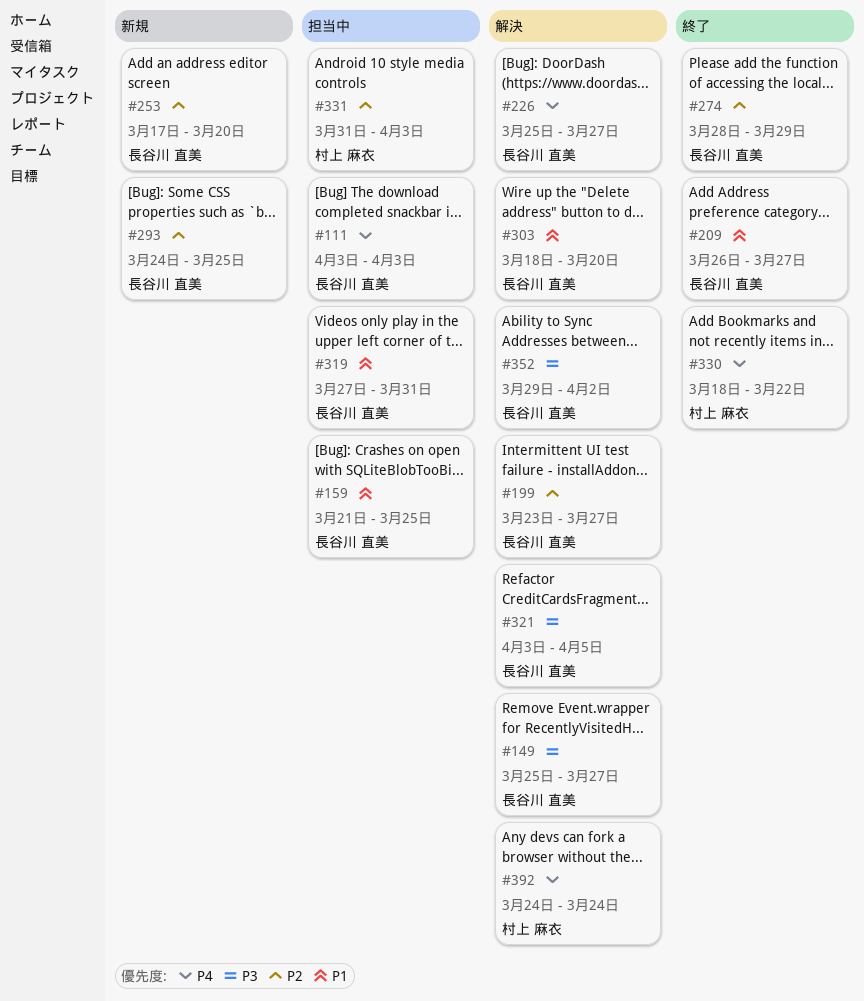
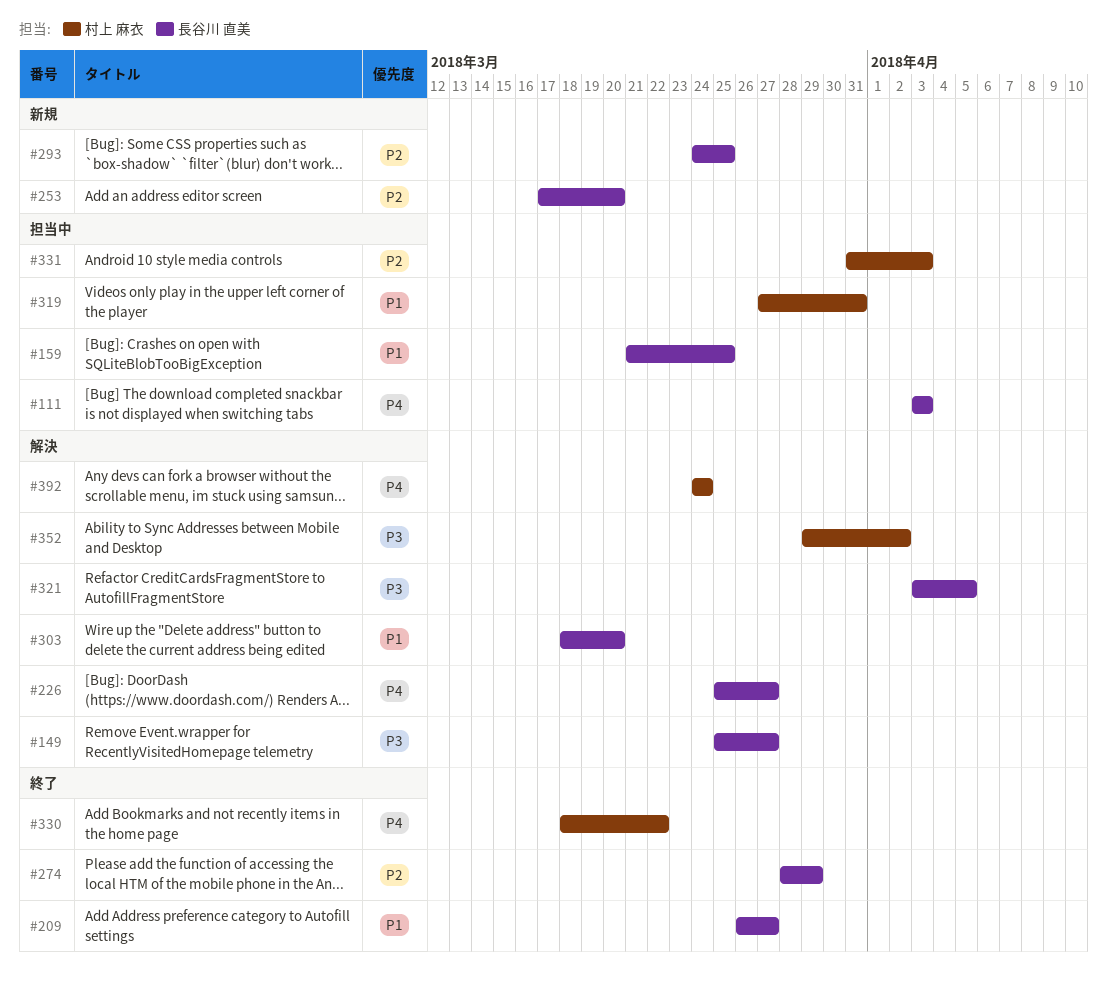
#199: present -> none
#319, owner: 長谷川 直美 -> 村上 麻衣
#352, owner: 長谷川 直美 -> 村上 麻衣

